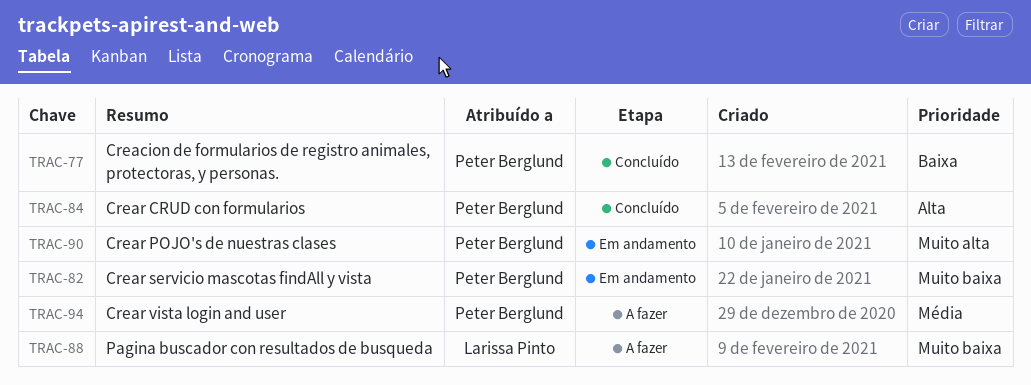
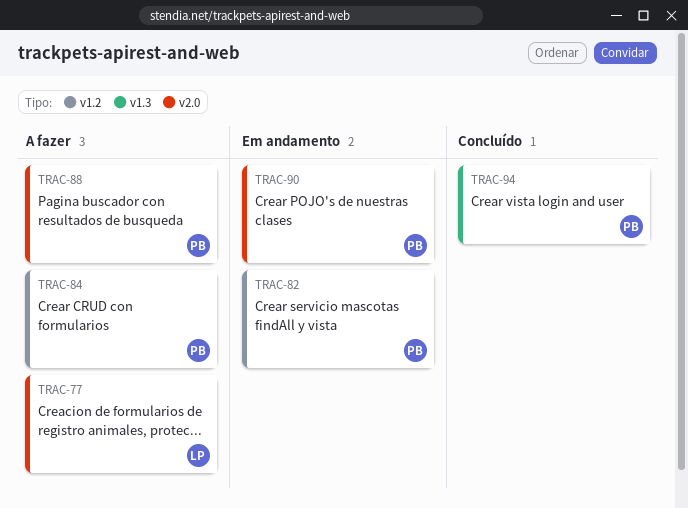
TRAC-77, status: Concluído -> A fazer
TRAC-77, owner: Peter Berglund -> Larissa Pinto
TRAC-84, status: Concluído -> A fazer
TRAC-88, owner: Larissa Pinto -> Peter Berglund
TRAC-94, status: A fazer -> Concluído

